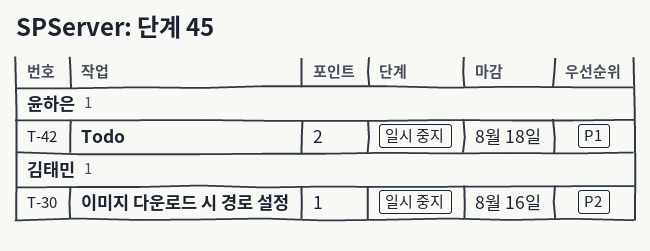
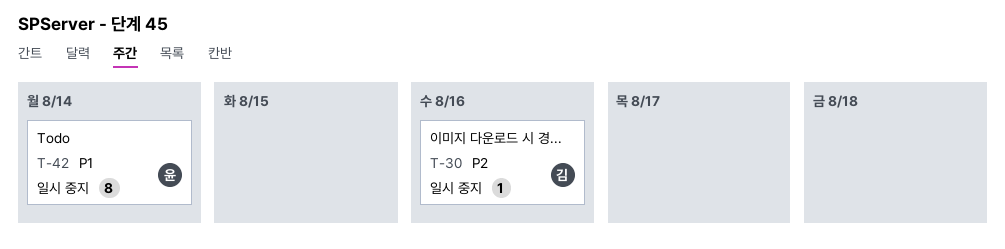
T-42, estimate: 2 -> 8
T-42, due: Aug 18 -> Aug 14

